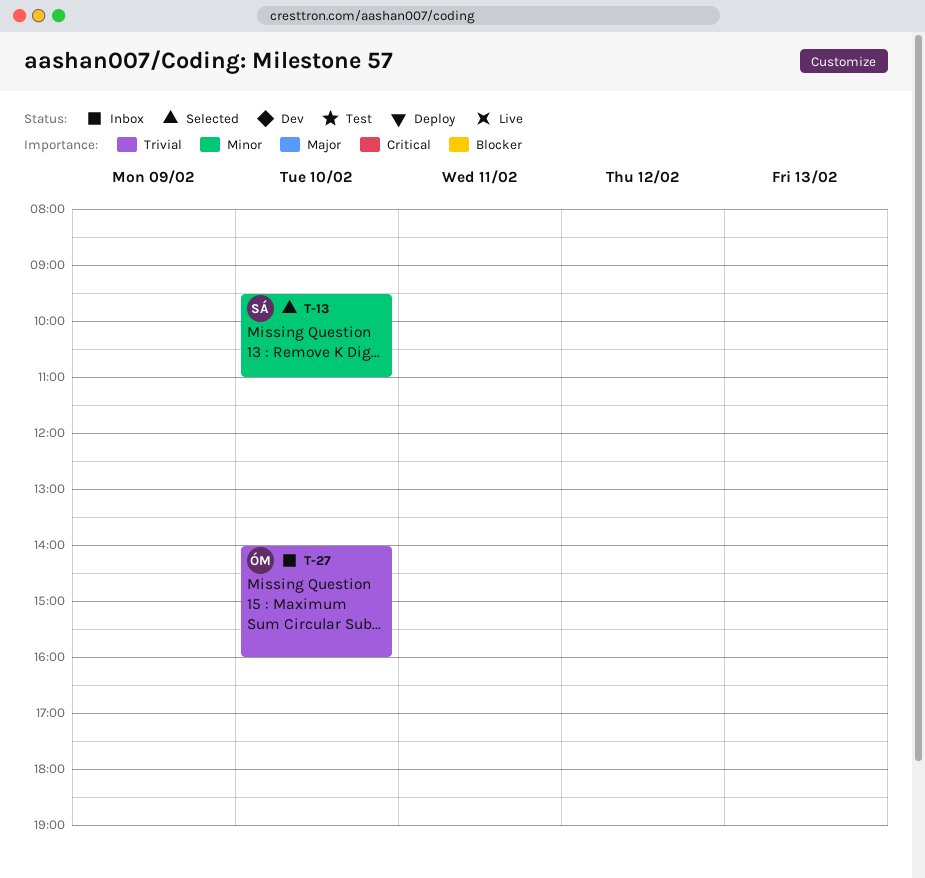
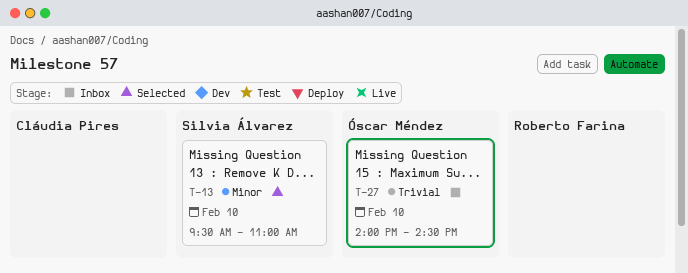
T-27, ends: 16:00 -> 14:30

